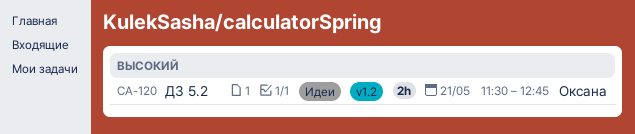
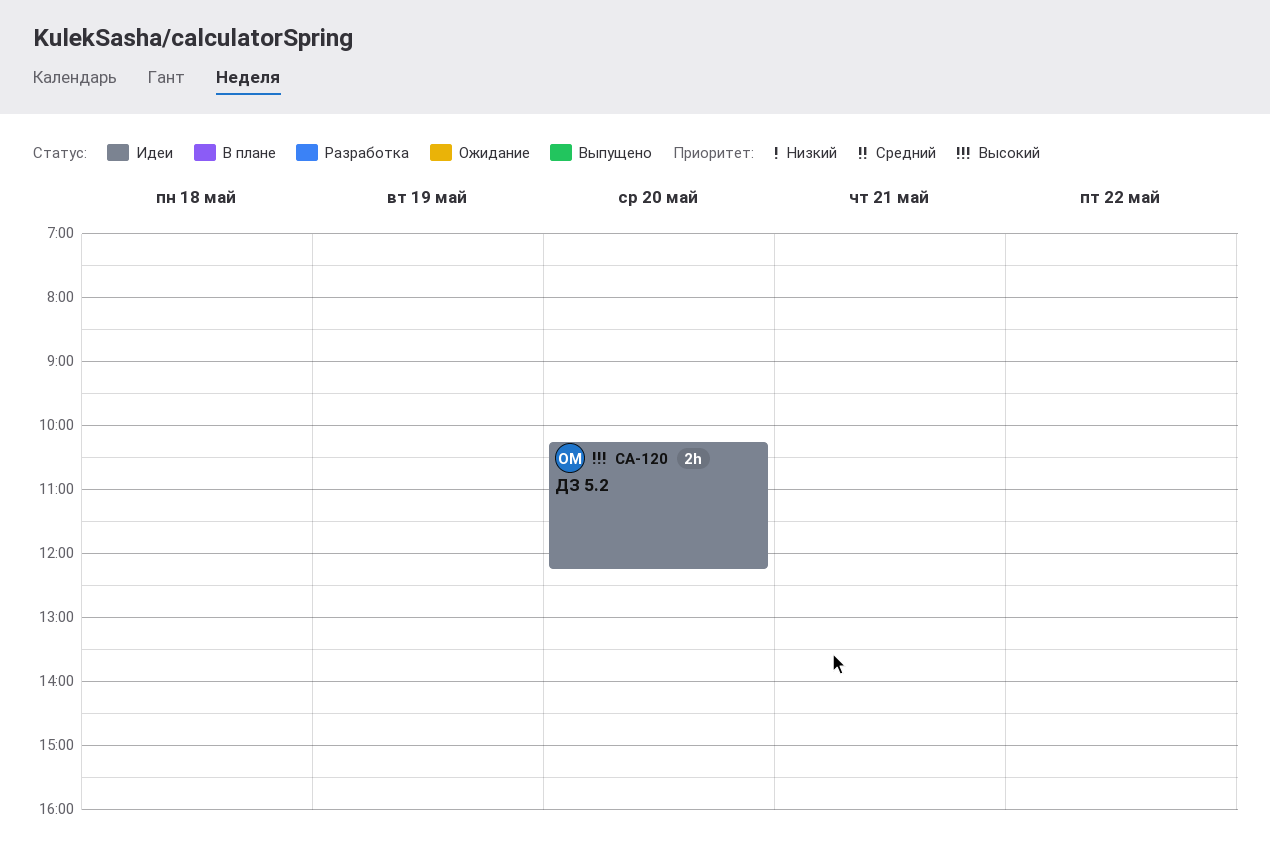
CA-120, day: May 21 -> May 20
CA-120, begins: 11:30 -> 10:15
CA-120, ends: 12:45 -> 12:15

